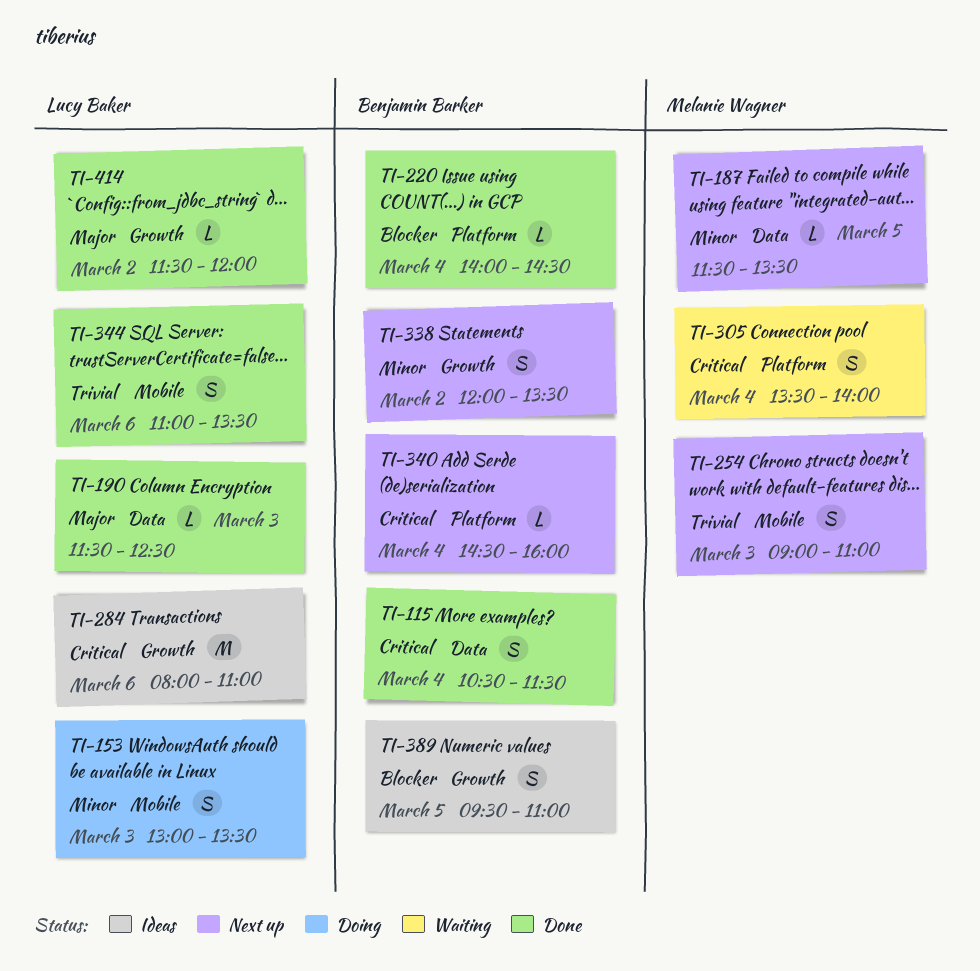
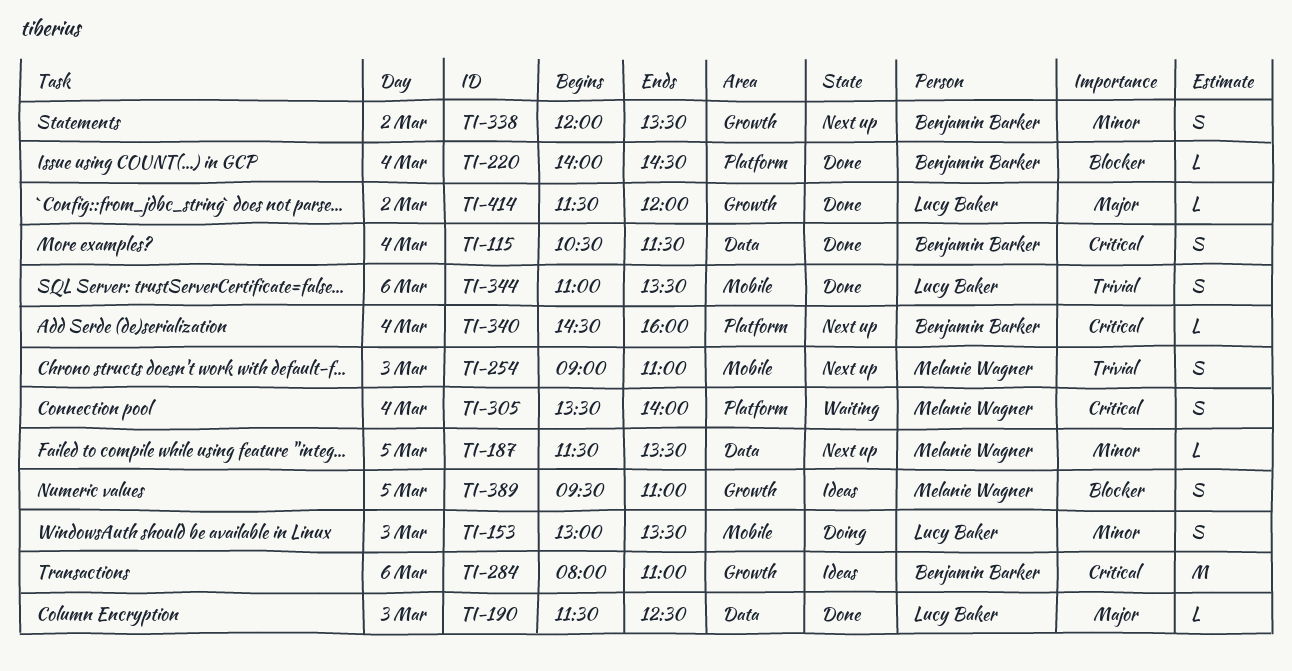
TI-284, owner: Lucy Baker -> Benjamin Barker
TI-389, owner: Benjamin Barker -> Melanie Wagner

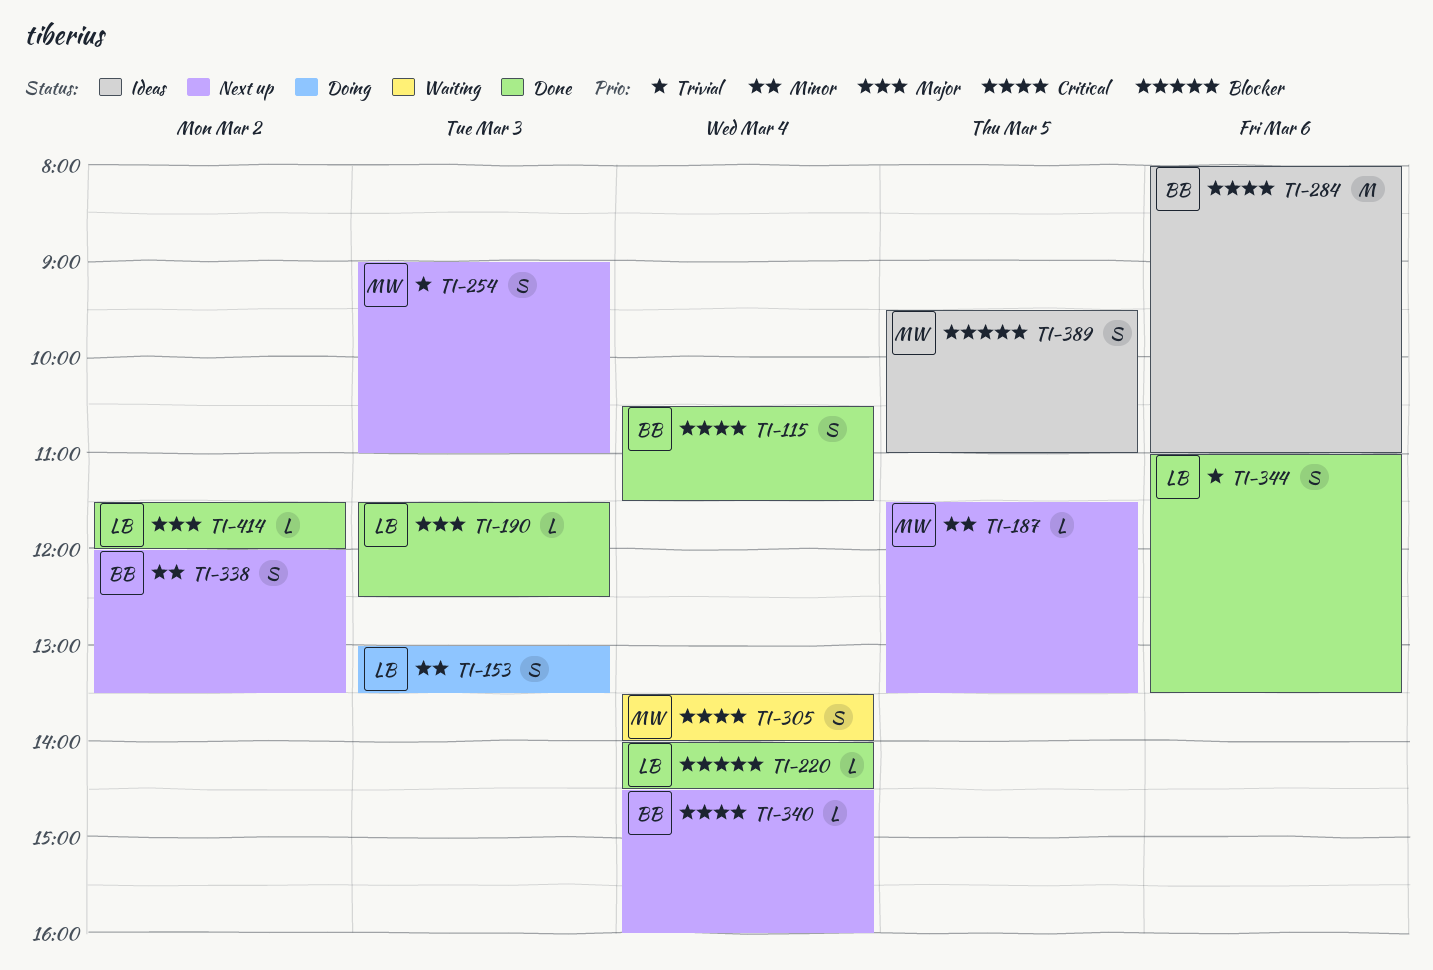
TI-220, owner: Benjamin Barker -> Lucy Baker

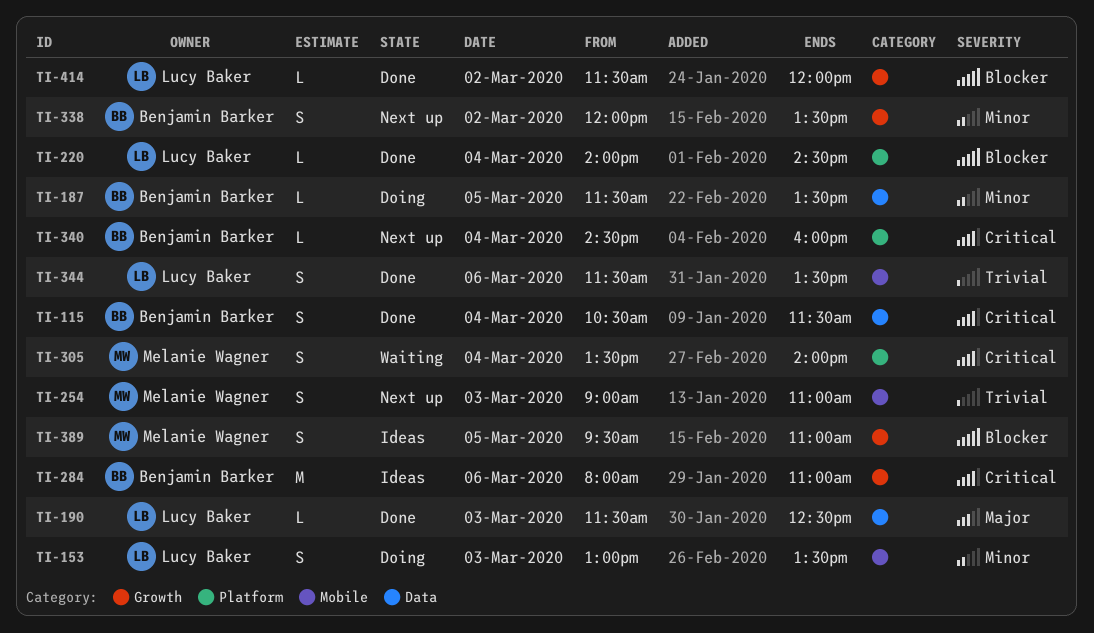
TI-187, status: Next up -> Doing
TI-187, owner: Melanie Wagner -> Benjamin Barker
TI-344, begins: 11:00 -> 11:30
TI-414, priority: Major -> Blocker

